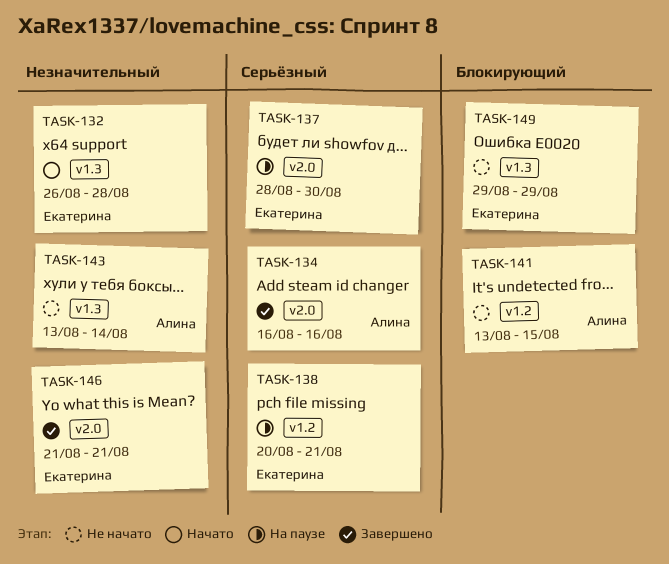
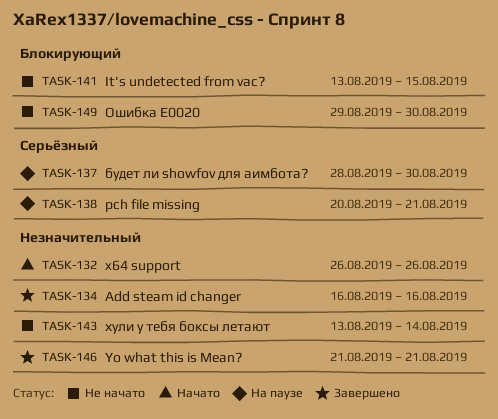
TASK-132, due: Aug 28 -> Aug 26
TASK-134, priority: Серьёзный -> Незначительный
TASK-149, due: Aug 29 -> Aug 30

